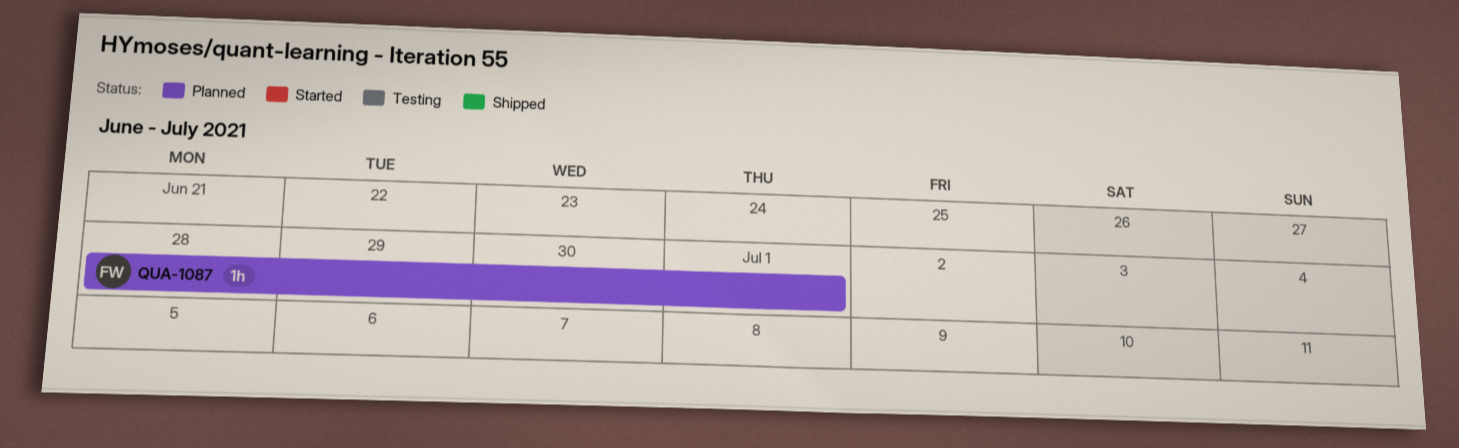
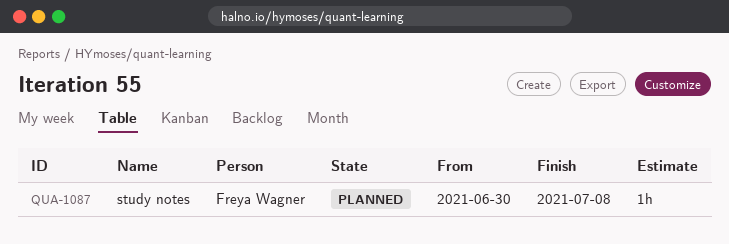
QUA-1087, start: Jun 28 -> Jun 30
QUA-1087, due: Jul 1 -> Jul 8

